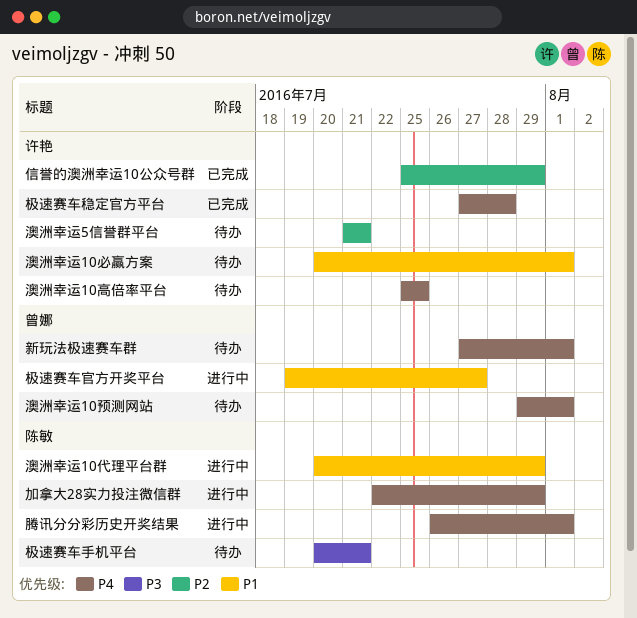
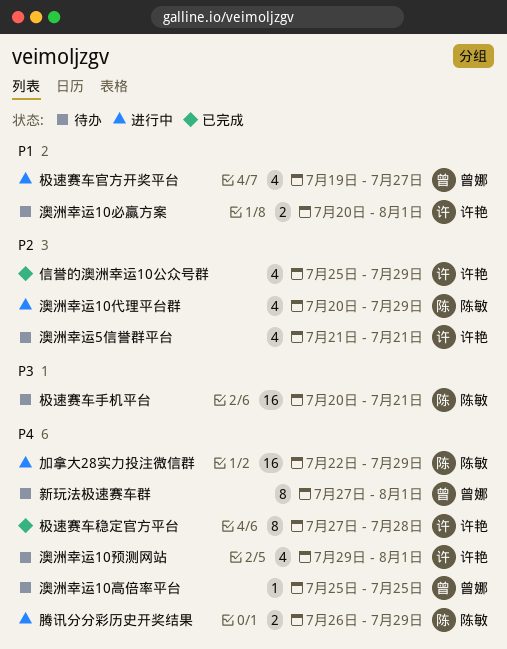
澳洲幸运10代理平台群, priority: P1 -> P2
澳洲幸运10预测网站, owner: 曾娜 -> 许艳
澳洲幸运10高倍率平台, owner: 许艳 -> 曾娜
腾讯分分彩历史开奖结果, due: Aug 1 -> Jul 29

